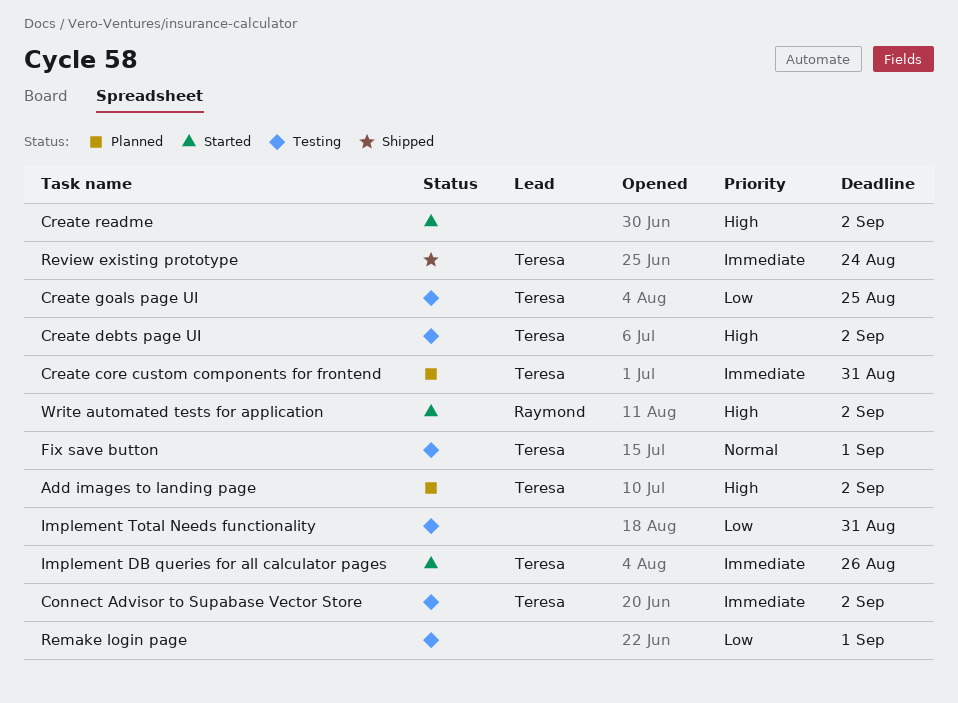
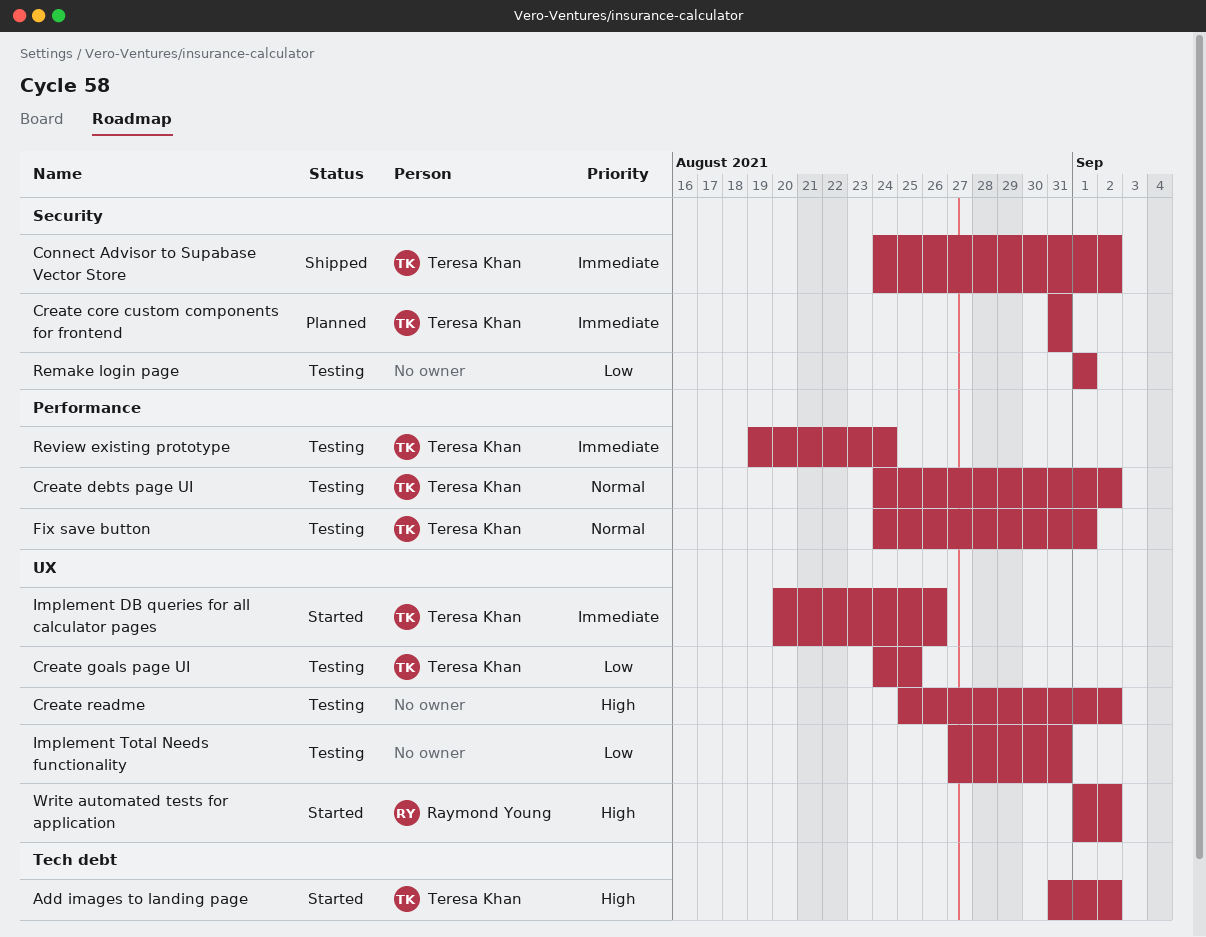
Add images to landing page, status: Planned -> Started
Connect Advisor to Supabase Vector Store, status: Testing -> Shipped
Create debts page UI, priority: High -> Normal
Create readme, status: Started -> Testing
Review existing prototype, status: Shipped -> Testing

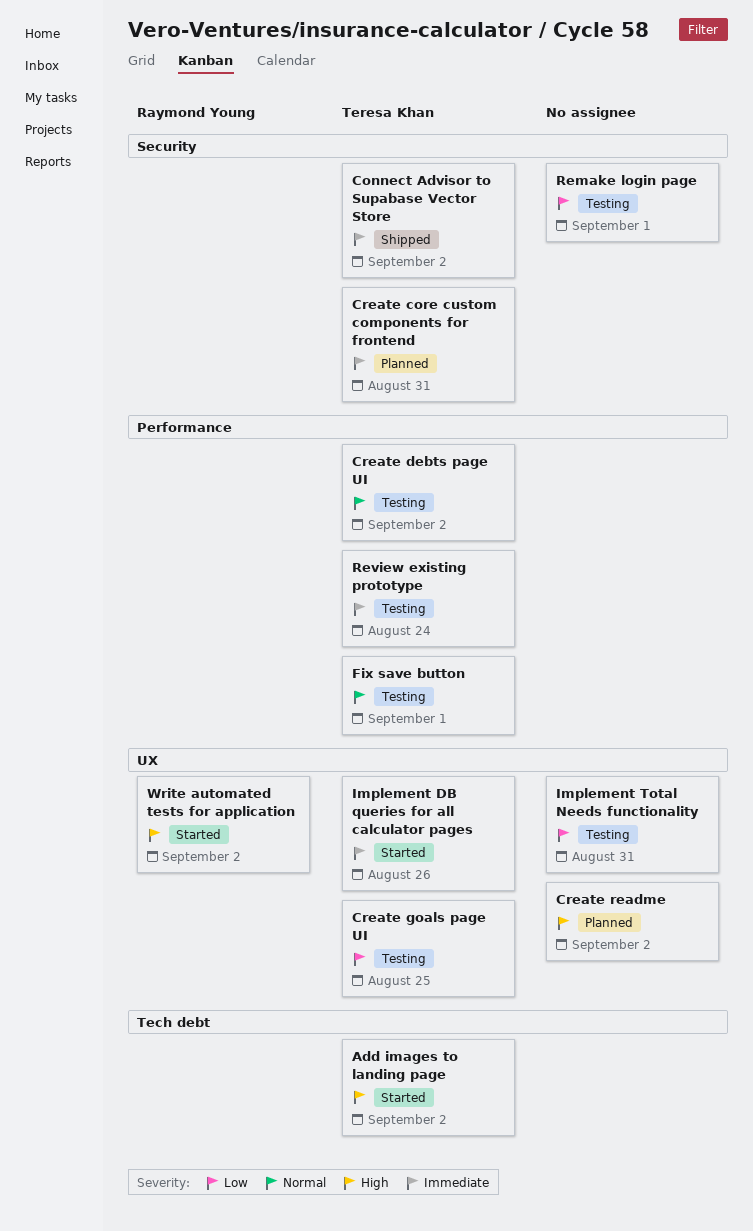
Create readme, status: Testing -> Planned

